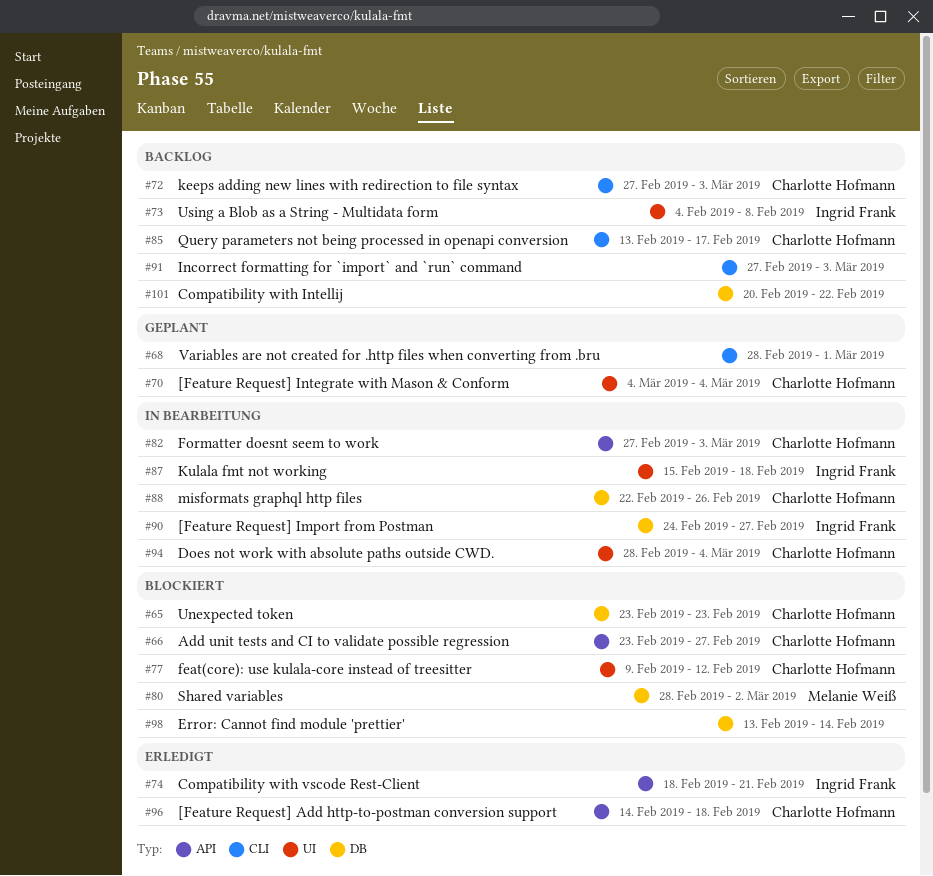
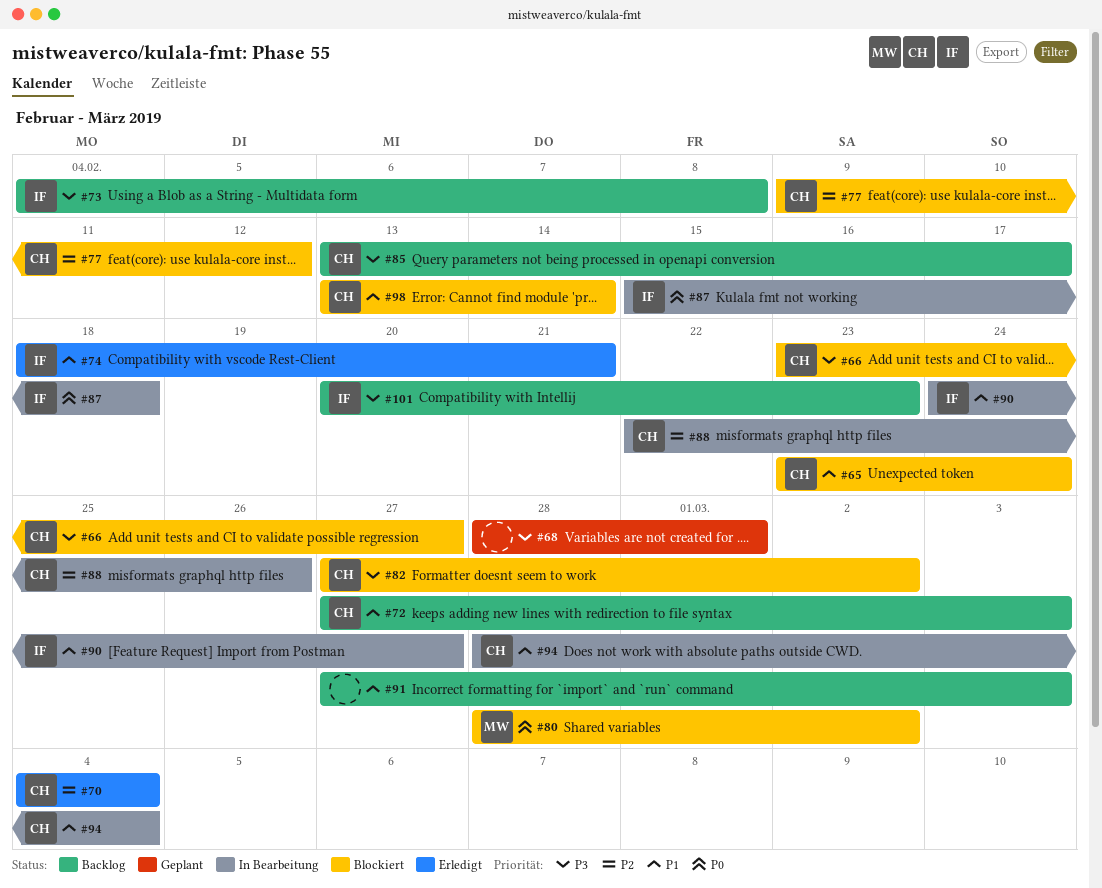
#65, due: Feb 23 -> Feb 24
#70, status: Geplant -> Erledigt
#82, status: In Bearbeitung -> Blockiert
#82, due: Mar 3 -> Mar 2
#96: present -> none
#98, owner: none -> Charlotte Hofmann
#101, owner: none -> Ingrid Frank
#101, due: Feb 22 -> Feb 23

